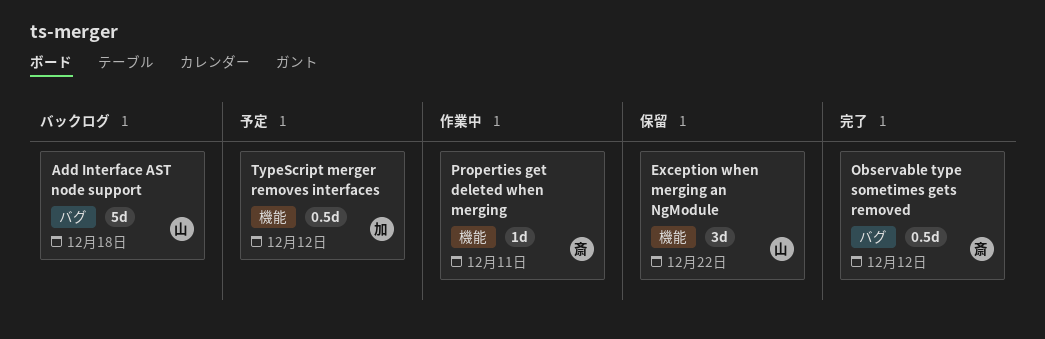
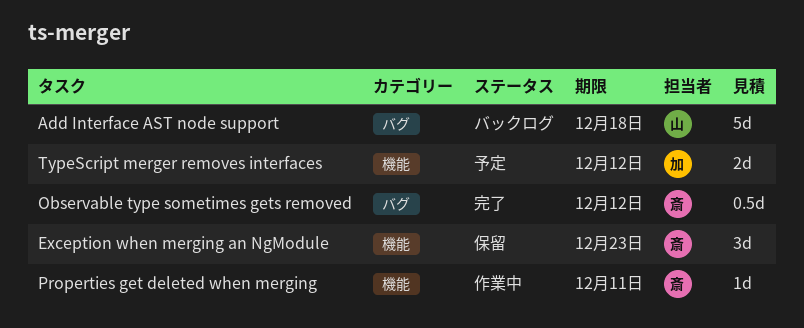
Exception when merging an NgModule, owner: 山 -> 斎
Exception when merging an NgModule, due: Dec 22 -> Dec 23
TypeScript merger removes interfaces, estimate: 0.5d -> 2d

